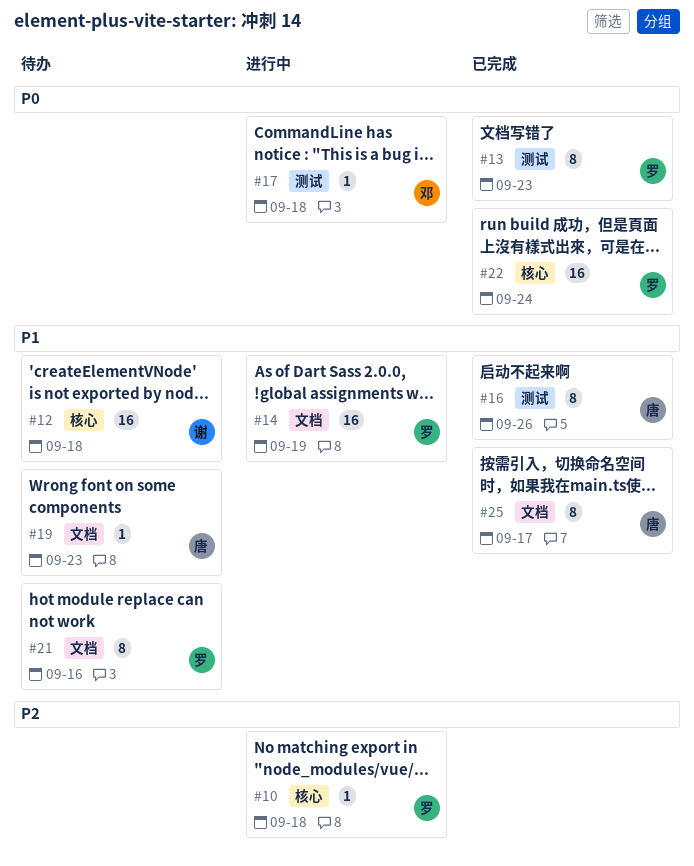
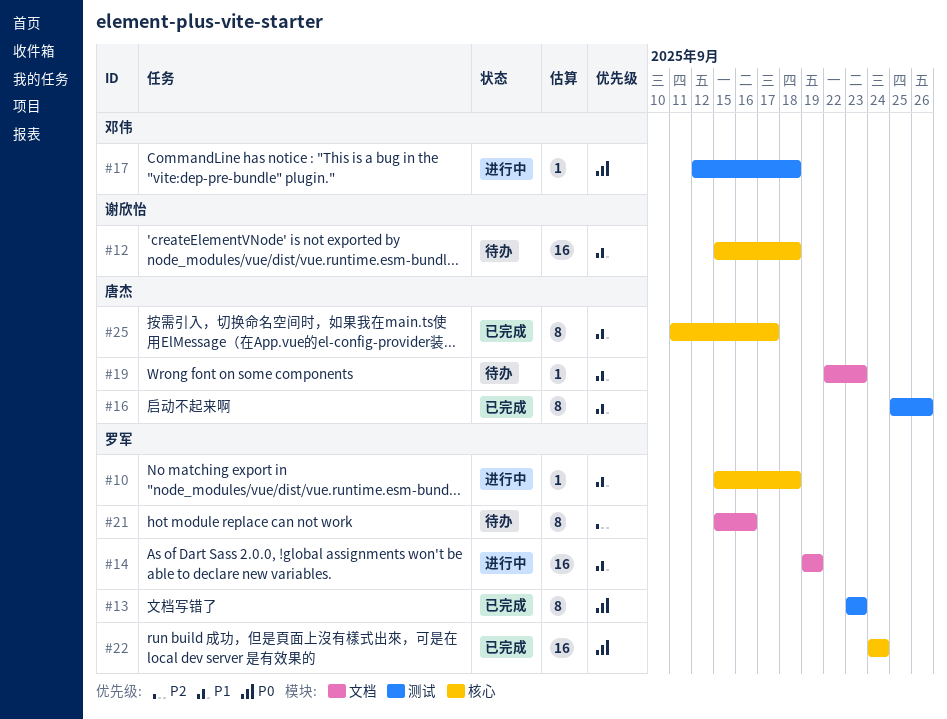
#10, priority: P2 -> P1
#21, priority: P1 -> P2
#25, label: 文档 -> 核心

